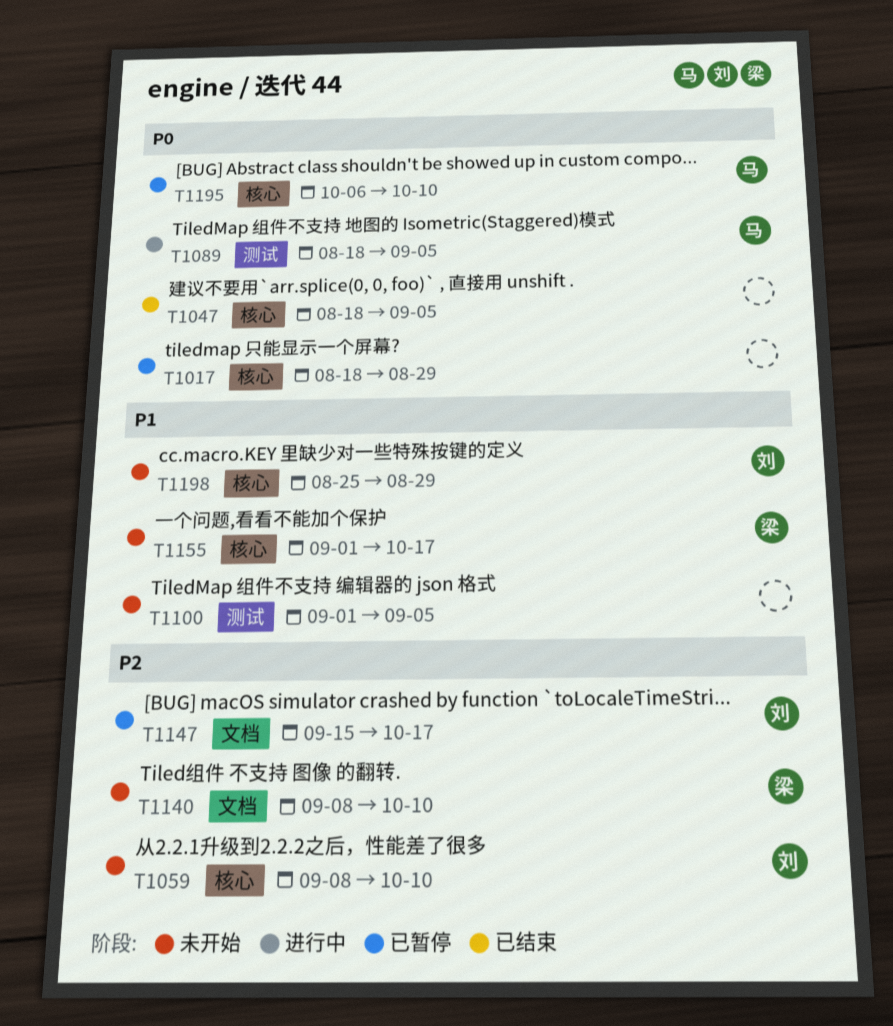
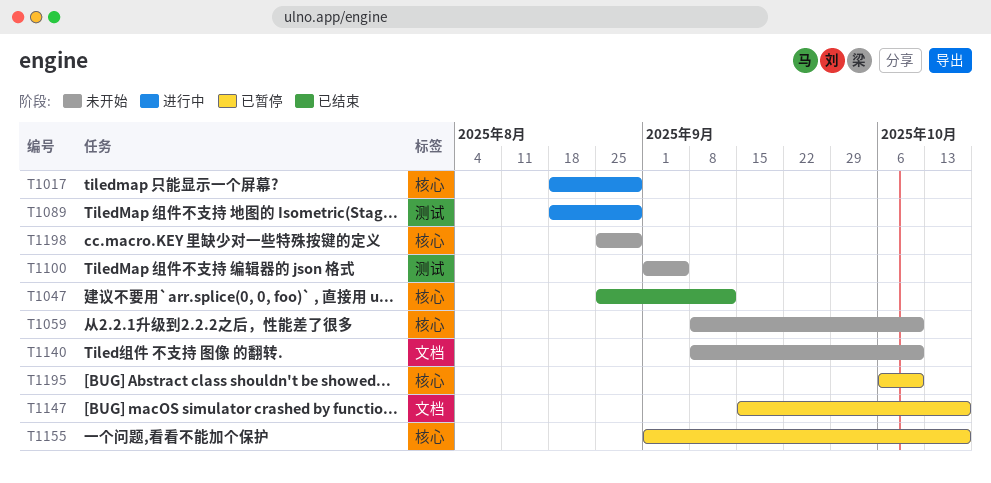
T1017, status: 已暂停 -> 进行中
T1047, start: Aug 18 -> Aug 25
T1047, due: Sep 5 -> Sep 12
T1089, due: Sep 5 -> Aug 29
T1155, status: 未开始 -> 已暂停

